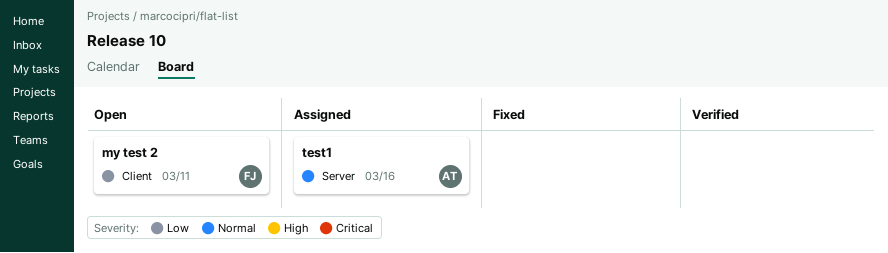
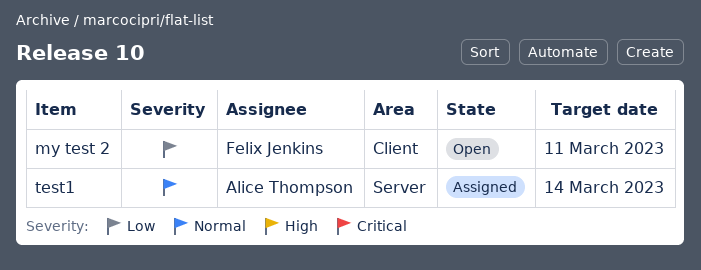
test1, due: Mar 16 -> Mar 14

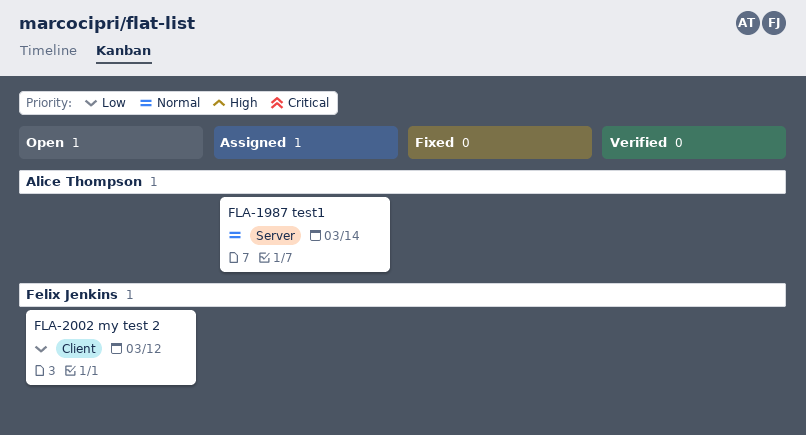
my test 2, due: Mar 11 -> Mar 12

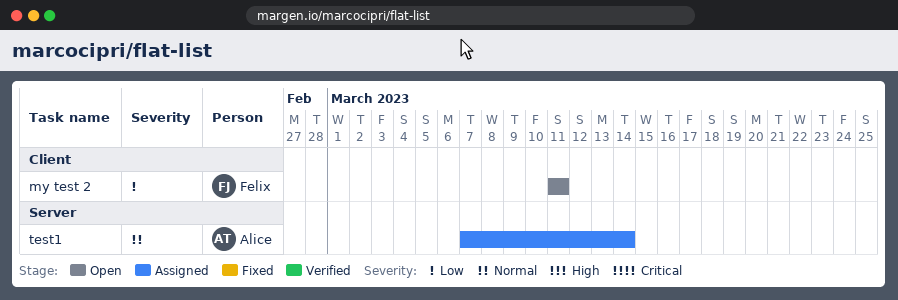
my test 2, due: Mar 12 -> Mar 11

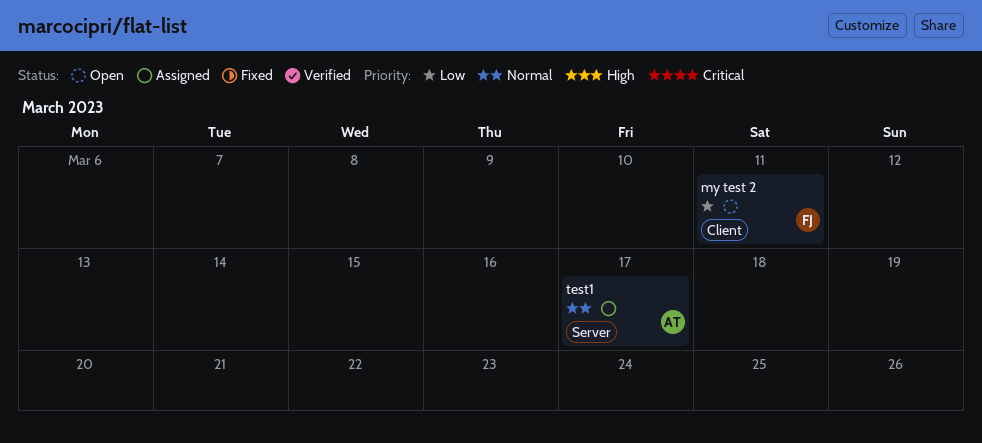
test1, due: Mar 14 -> Mar 17

